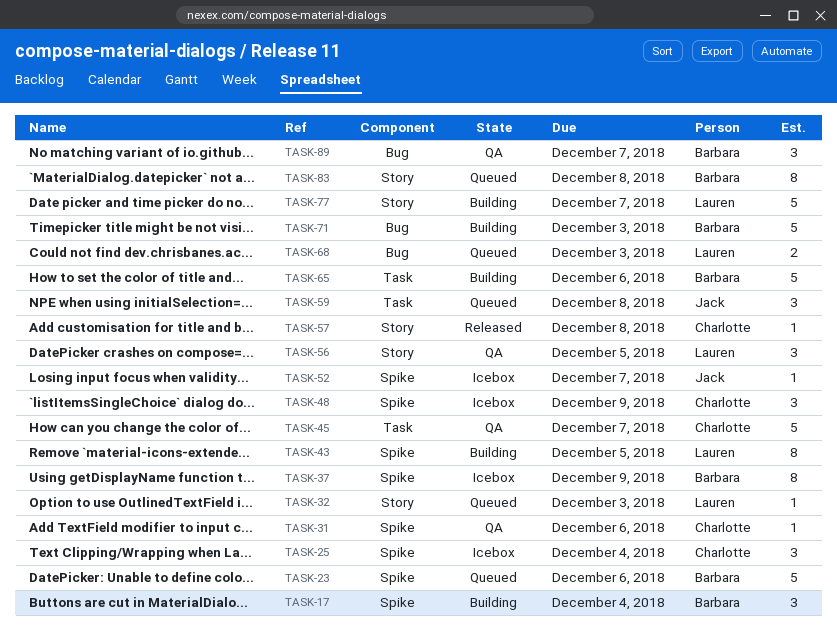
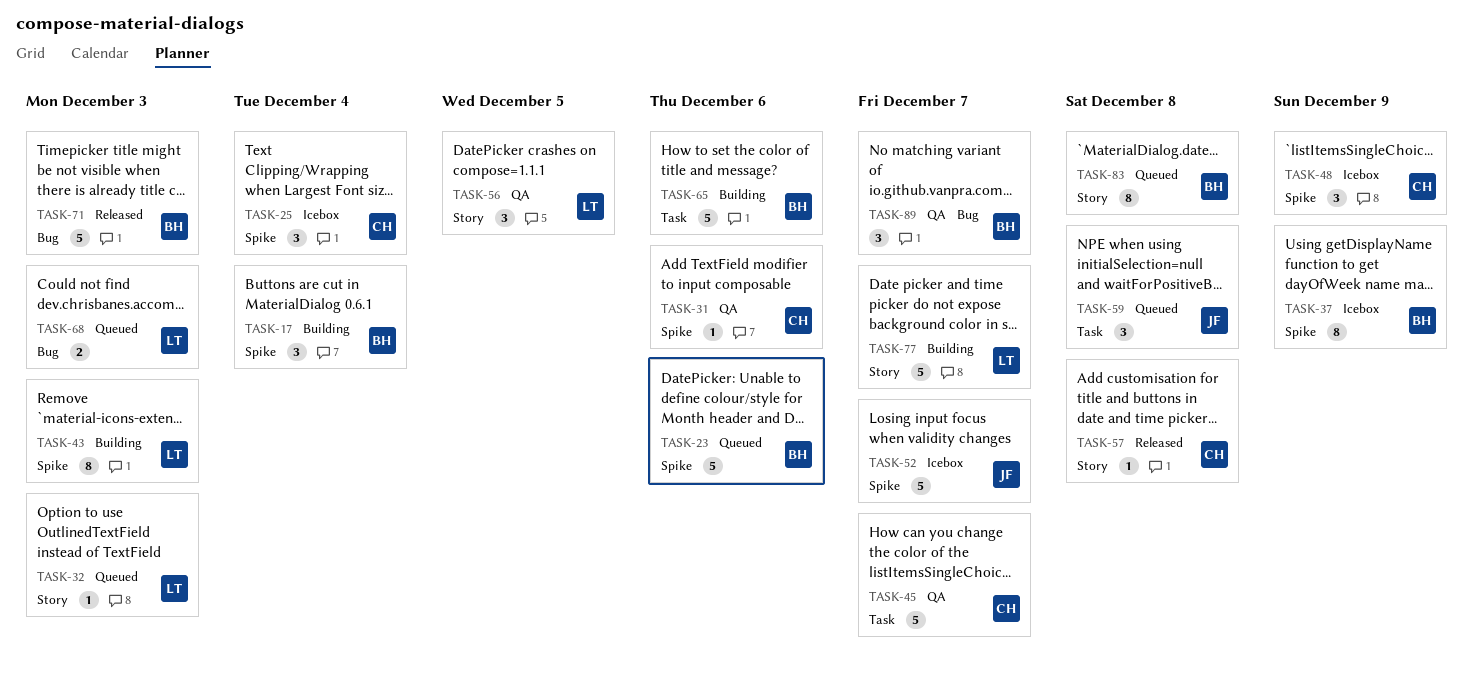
TASK-43, due: Dec 5 -> Dec 3
TASK-52, estimate: 1 -> 5
TASK-71, status: Building -> Released

